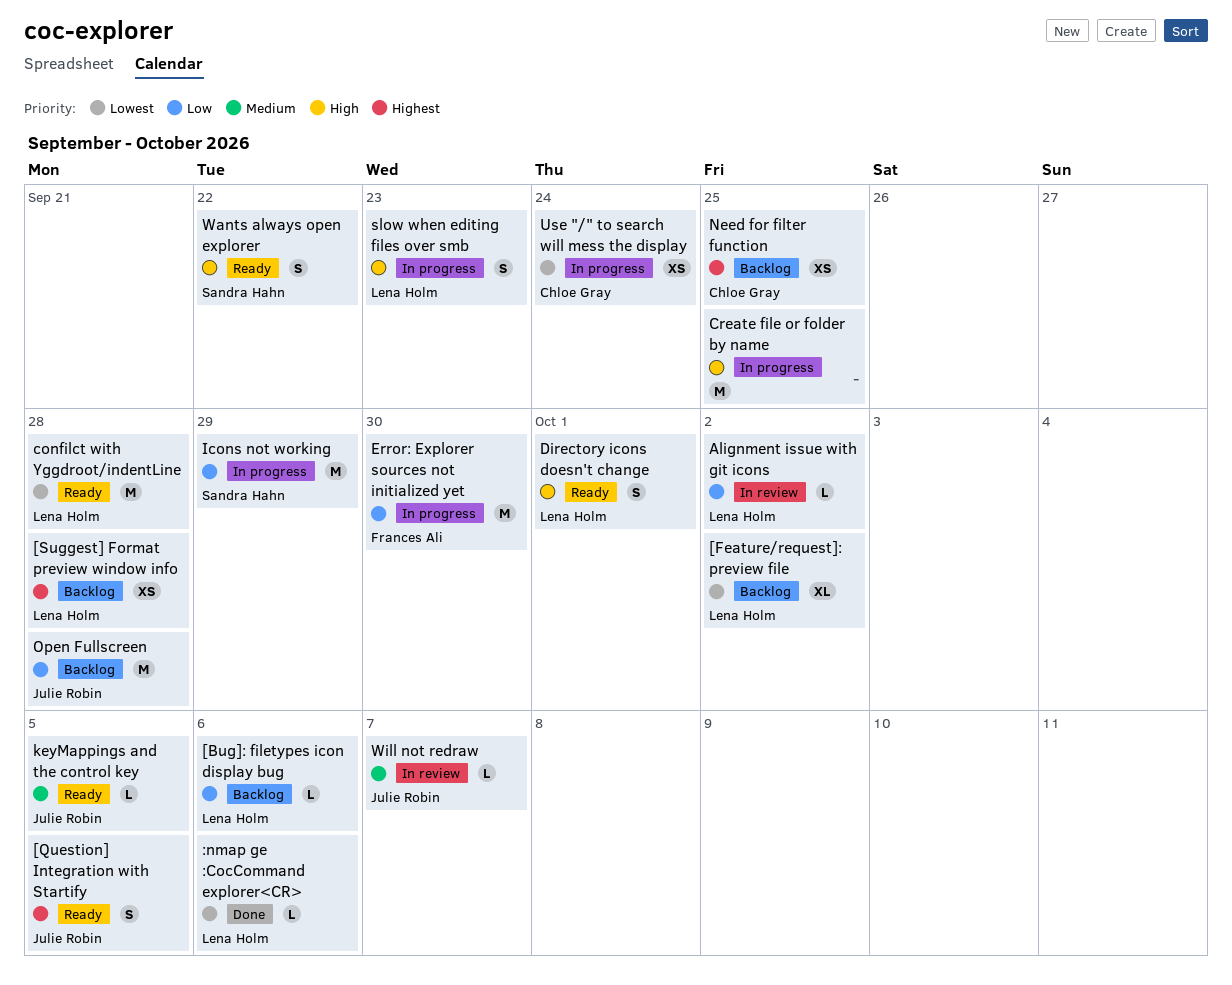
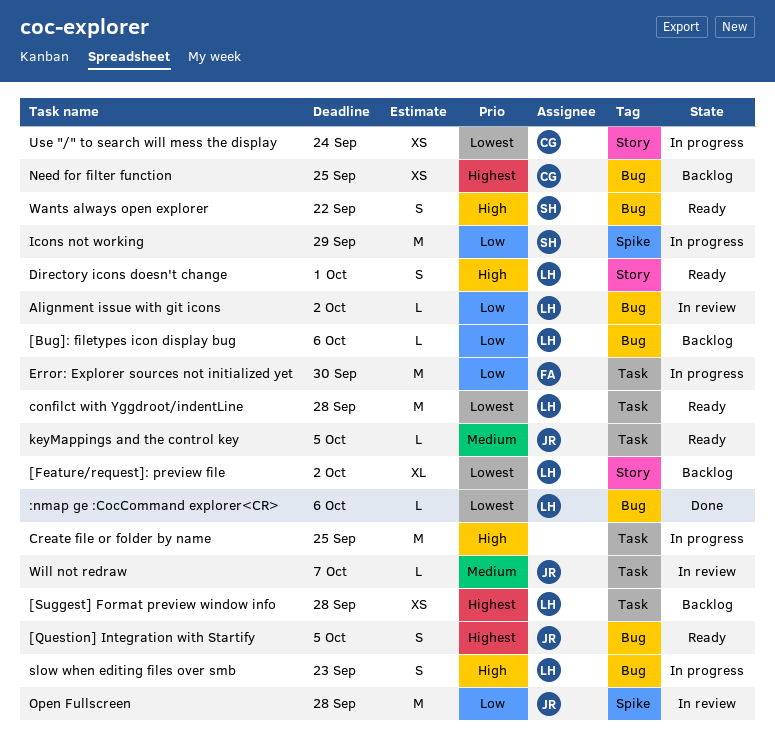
Open Fullscreen, status: Backlog -> In review

